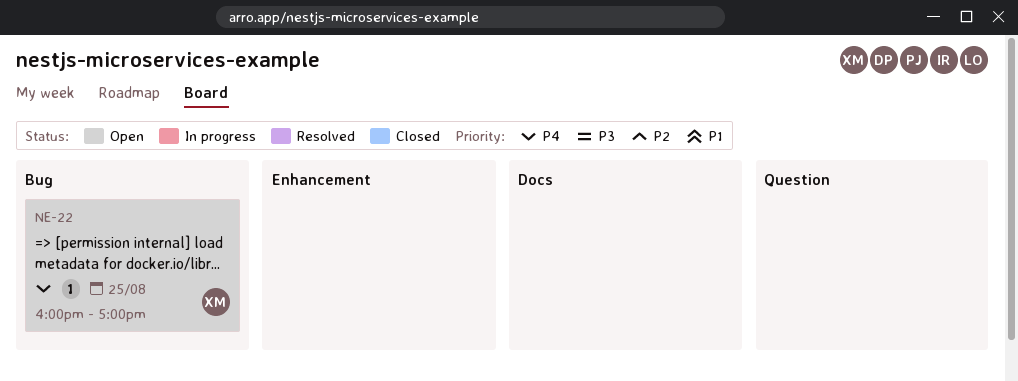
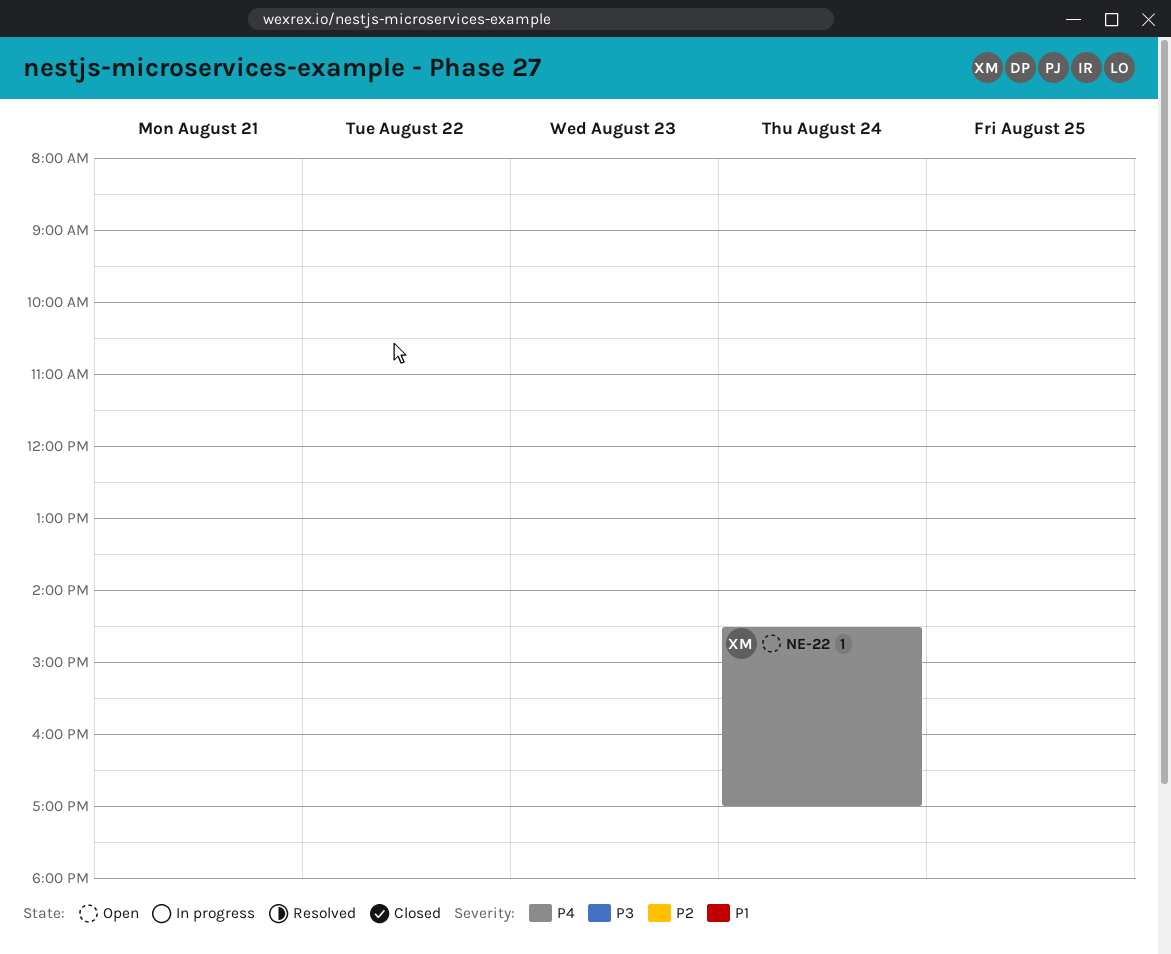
NE-22, day: Aug 25 -> Aug 24
NE-22, begins: 16:00 -> 14:30

